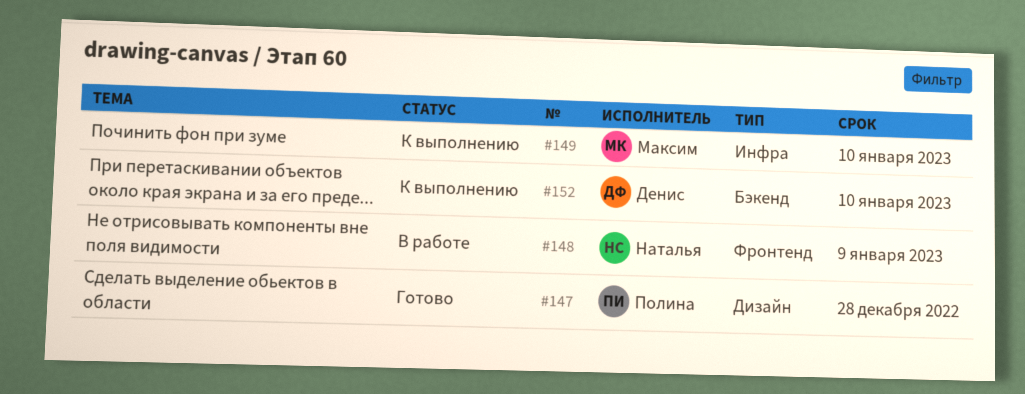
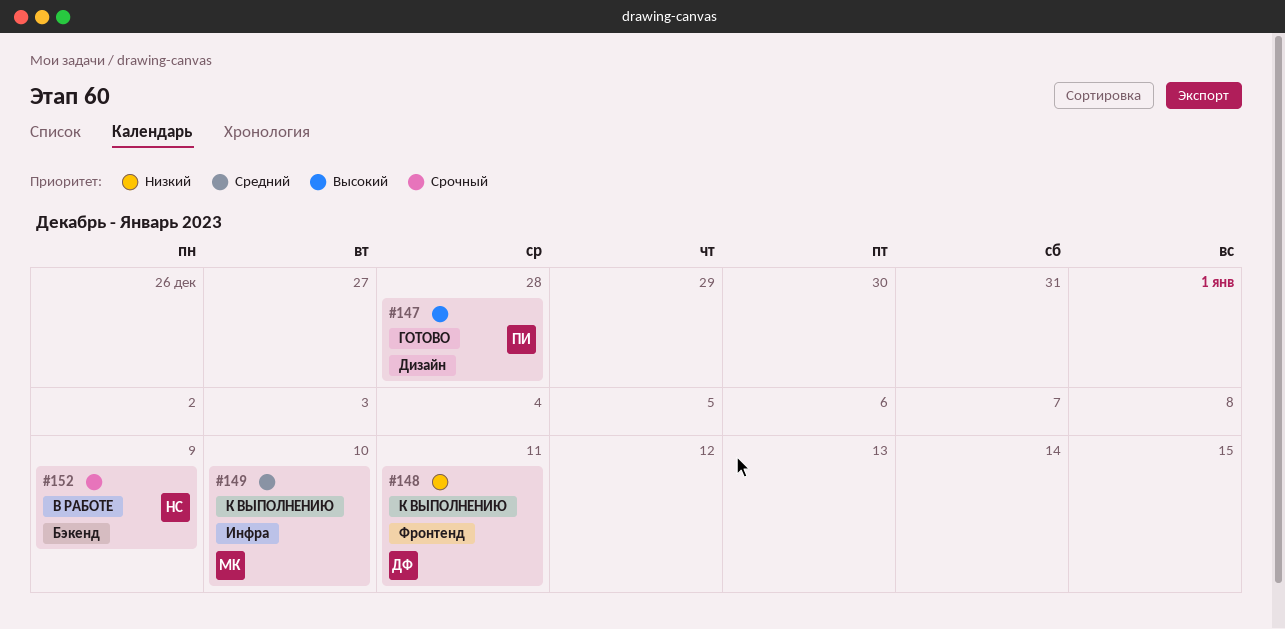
#148, status: В работе -> К выполнению
#148, owner: Наталья -> Денис
#148, due: Jan 9 -> Jan 11
#152, status: К выполнению -> В работе
#152, owner: Денис -> Наталья
#152, due: Jan 10 -> Jan 9

